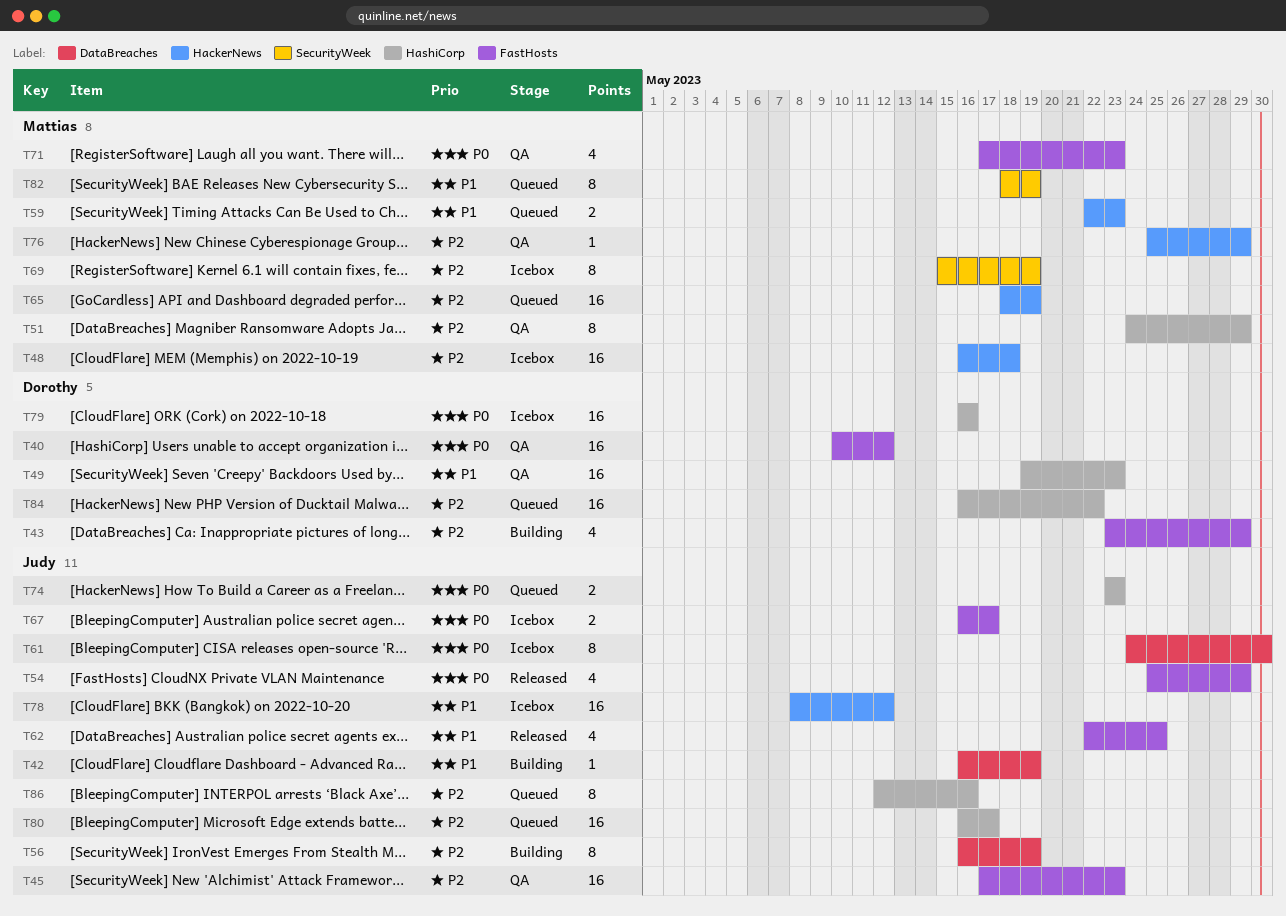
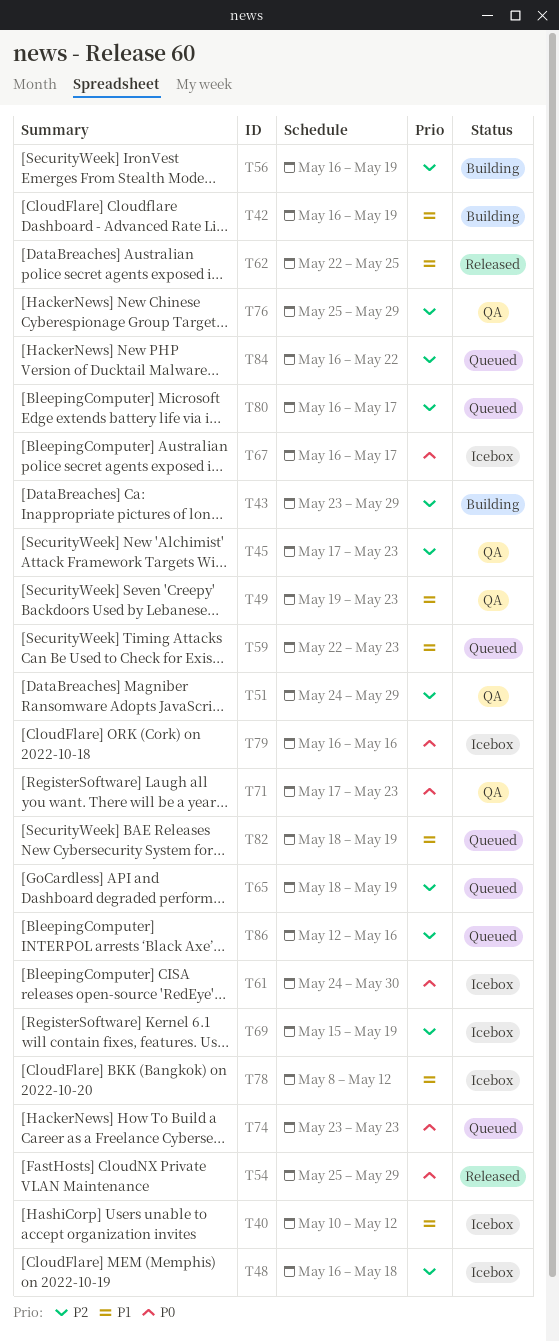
T40, status: QA -> Icebox
T40, priority: P0 -> P1

